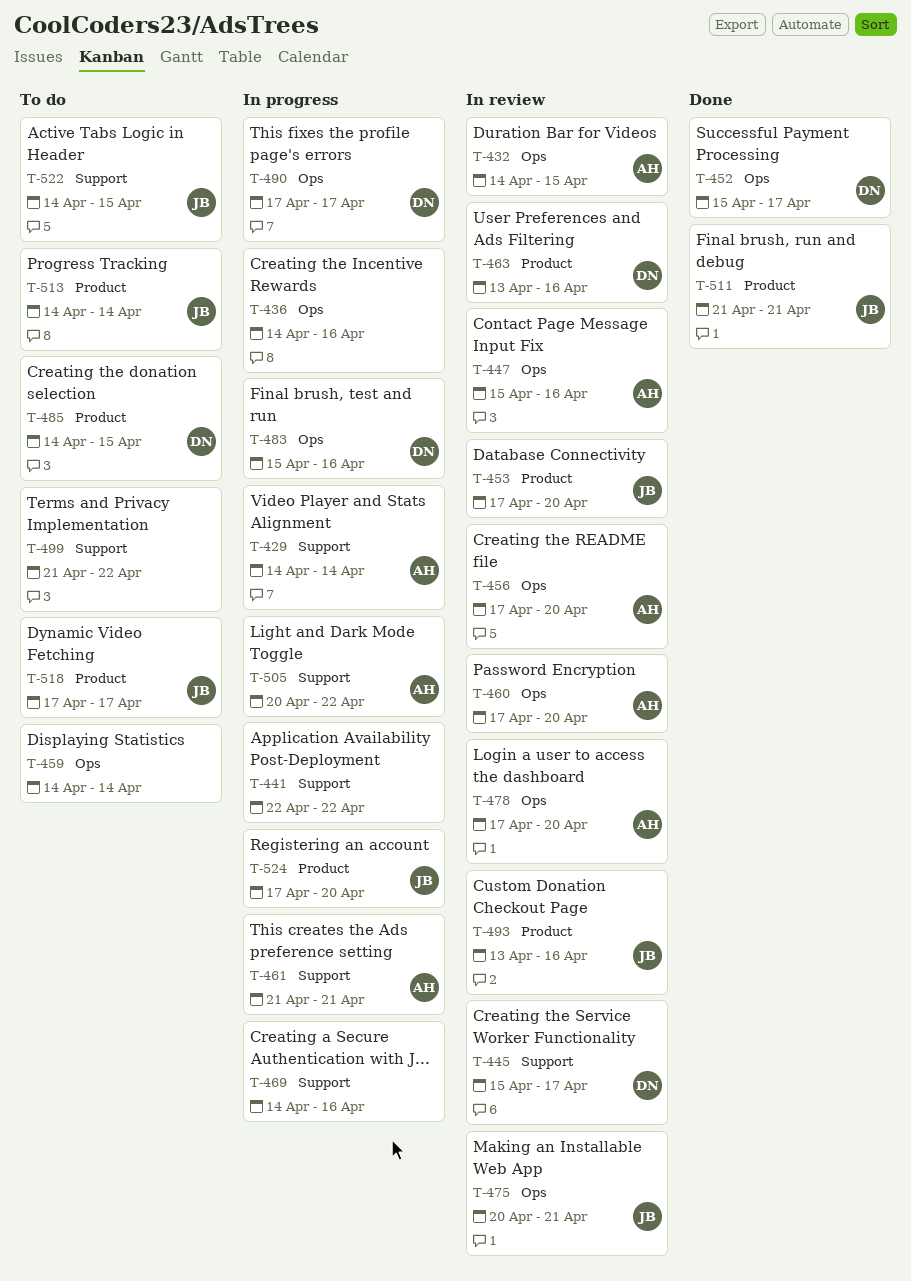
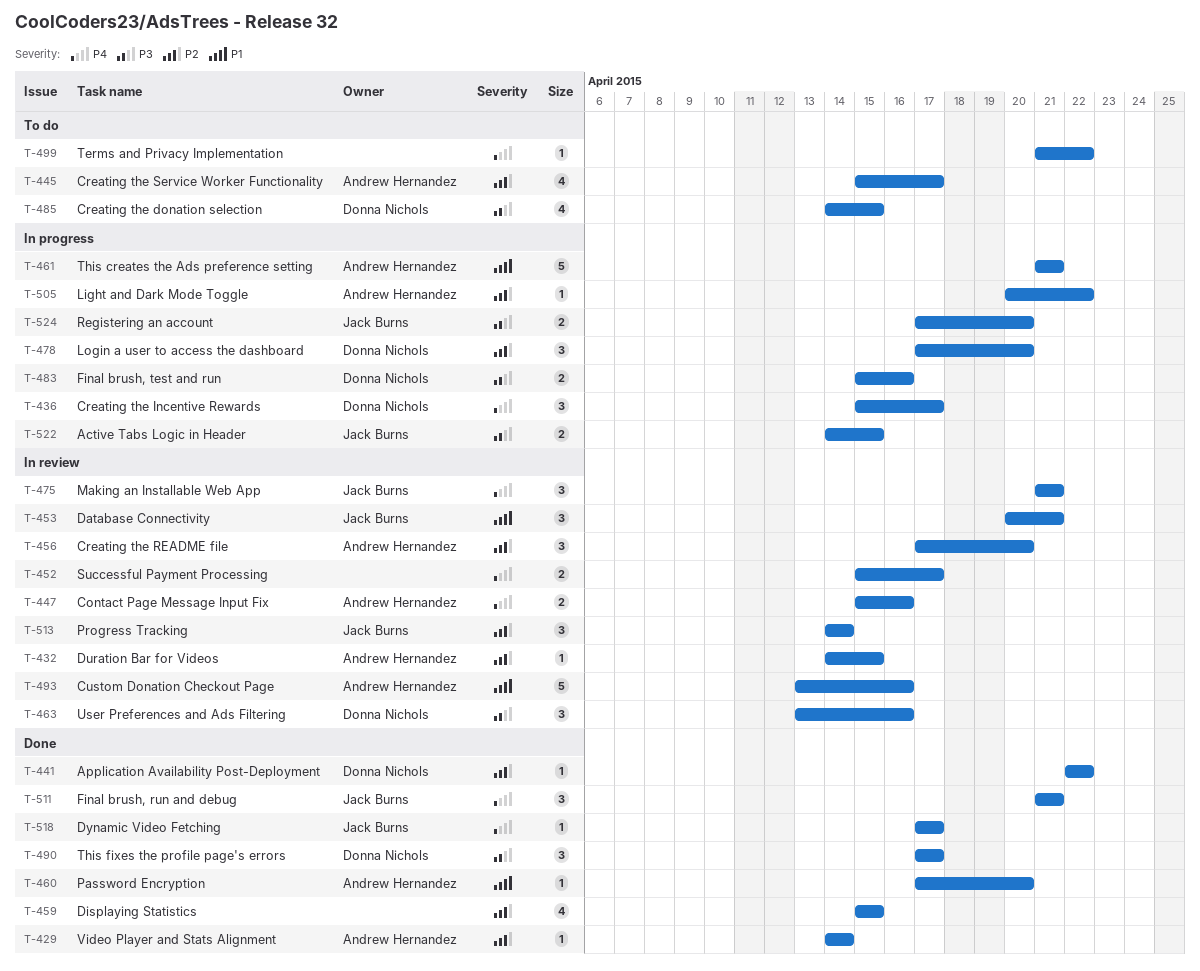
T-429, status: In progress -> Done
T-436, owner: none -> Donna Nichols
T-436, start: Apr 14 -> Apr 15
T-436, due: Apr 16 -> Apr 17
T-441, status: In progress -> Done
T-441, owner: none -> Donna Nichols
T-445, status: In review -> To do
T-445, owner: Donna Nichols -> Andrew Hernandez
T-452, status: Done -> In review
T-452, owner: Donna Nichols -> none
T-453, start: Apr 17 -> Apr 20
T-453, due: Apr 20 -> Apr 21
T-459, status: To do -> Done
T-459, start: Apr 14 -> Apr 15
T-459, due: Apr 14 -> Apr 15
T-460, status: In review -> Done
T-469: present -> none
T-475, start: Apr 20 -> Apr 21
T-478, status: In review -> In progress
T-478, owner: Andrew Hernandez -> Donna Nichols
T-490, status: In progress -> Done
T-493, owner: Jack Burns -> Andrew Hernandez
T-513, status: To do -> In review
T-518, status: To do -> Done
T-522, status: To do -> In progress

